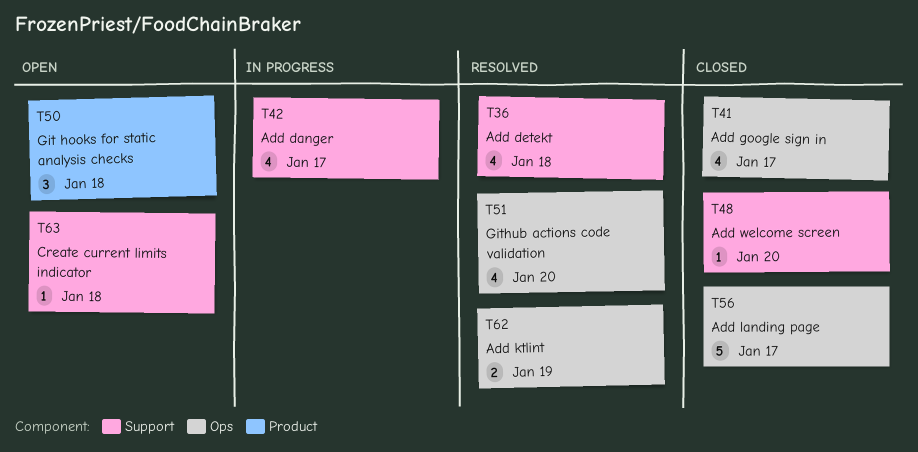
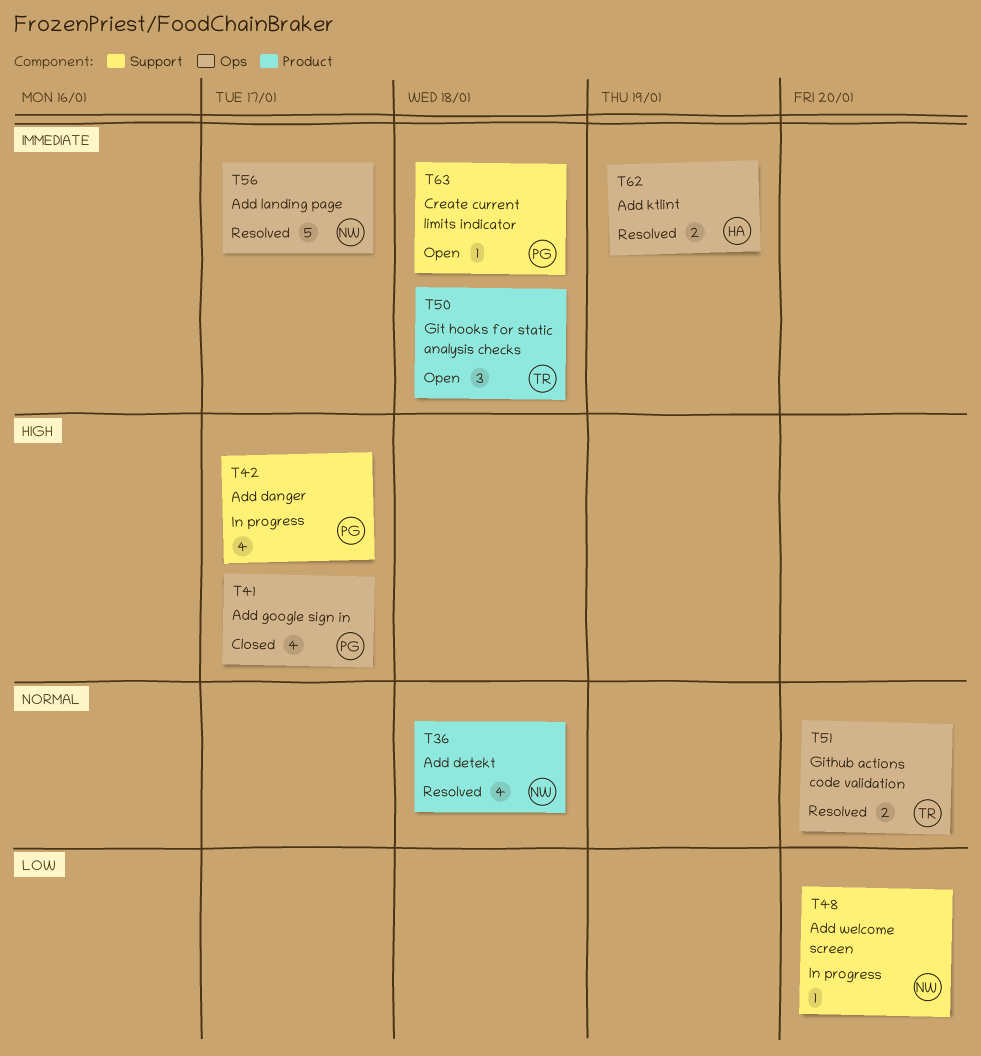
T36, label: Support -> Product
T48, status: Closed -> In progress
T51, estimate: 4 -> 2
T56, status: Closed -> Resolved

